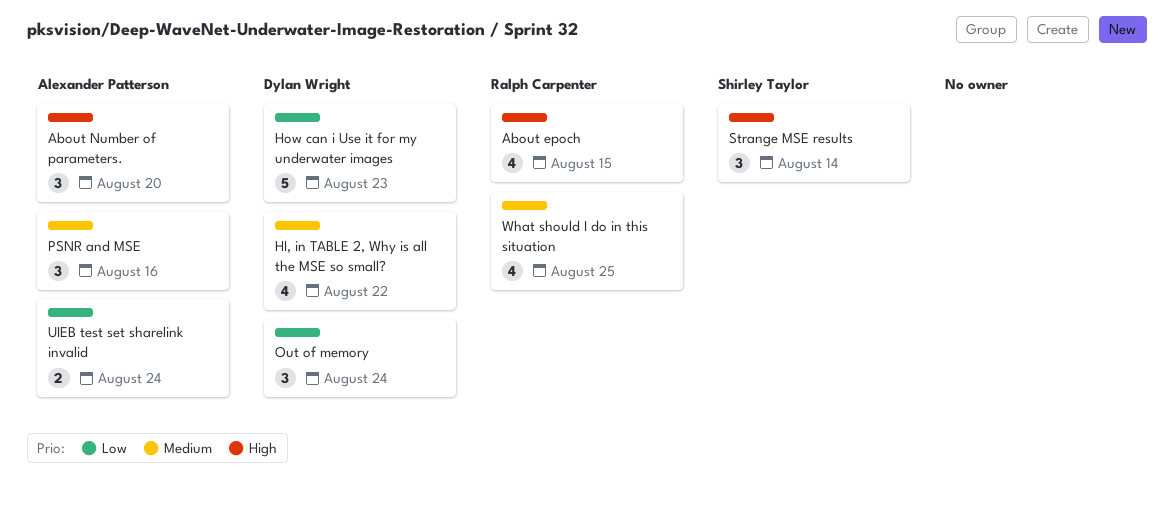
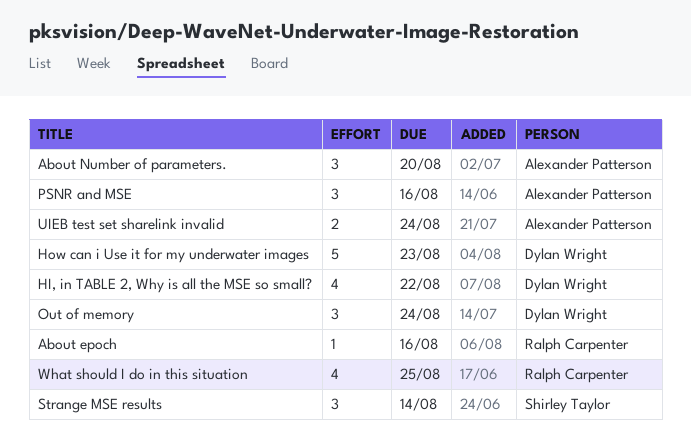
About epoch, estimate: 4 -> 1
About epoch, due: Aug 15 -> Aug 16

